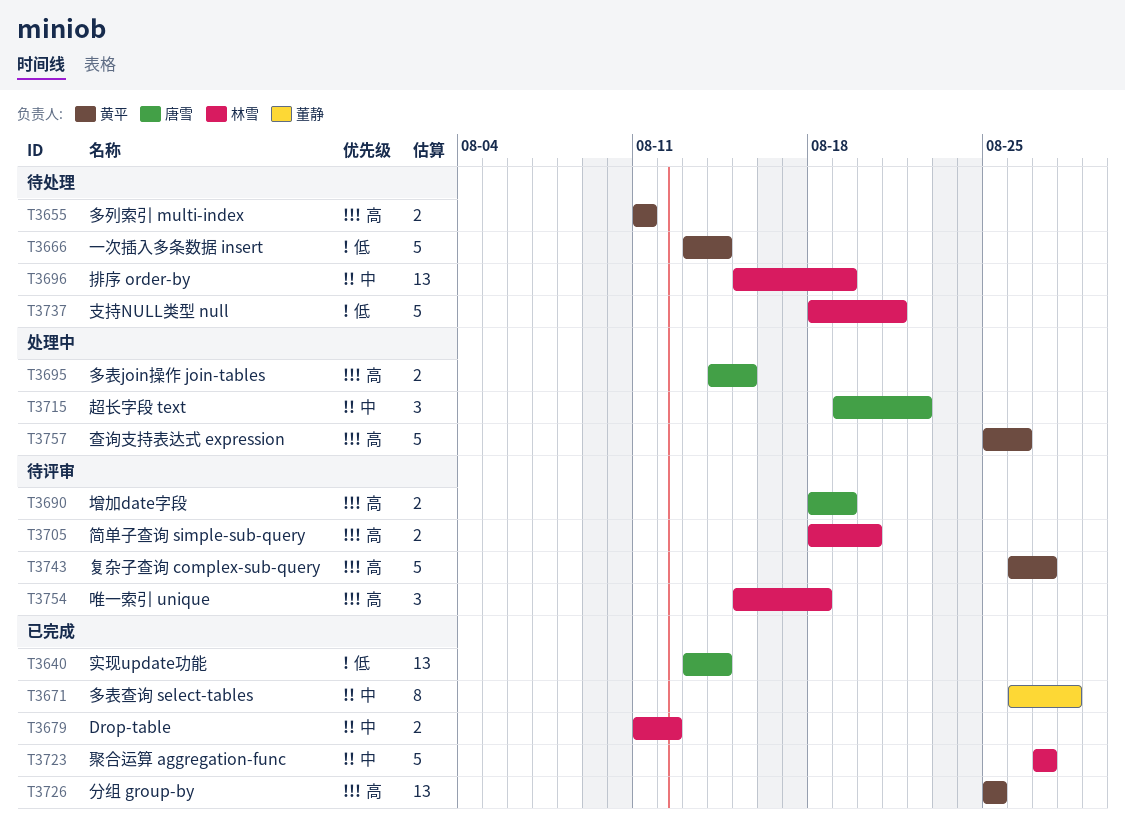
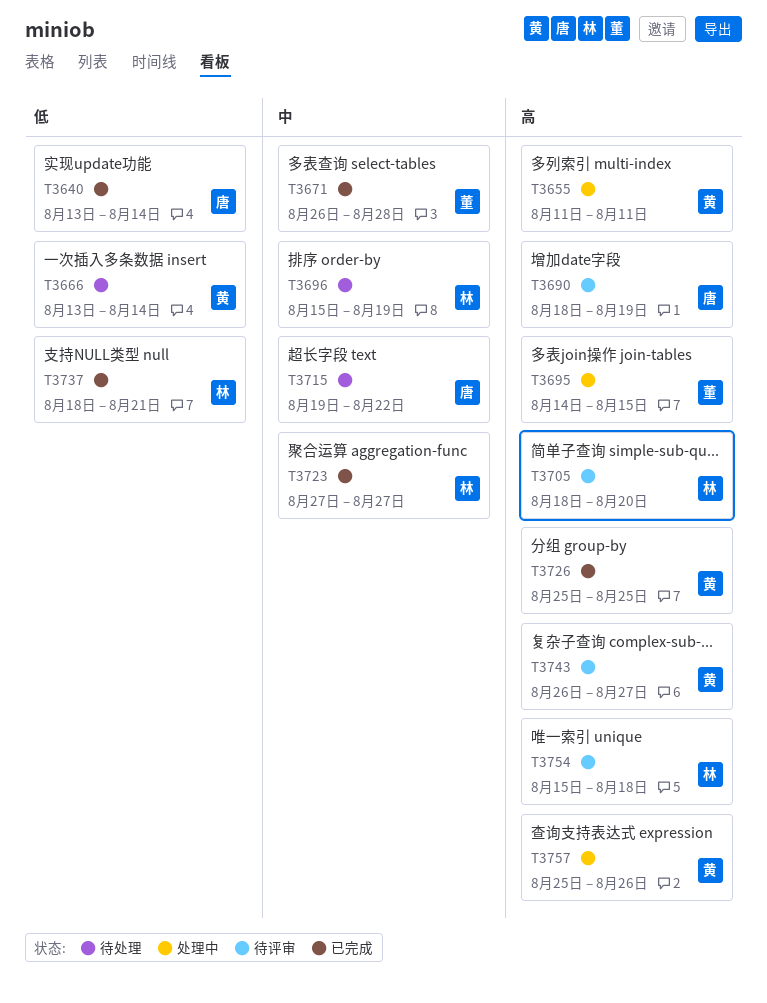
T3655, status: 待处理 -> 处理中
T3679: present -> none
T3695, owner: 唐雪 -> 董静
T3715, status: 处理中 -> 待处理
T3737, status: 待处理 -> 已完成

